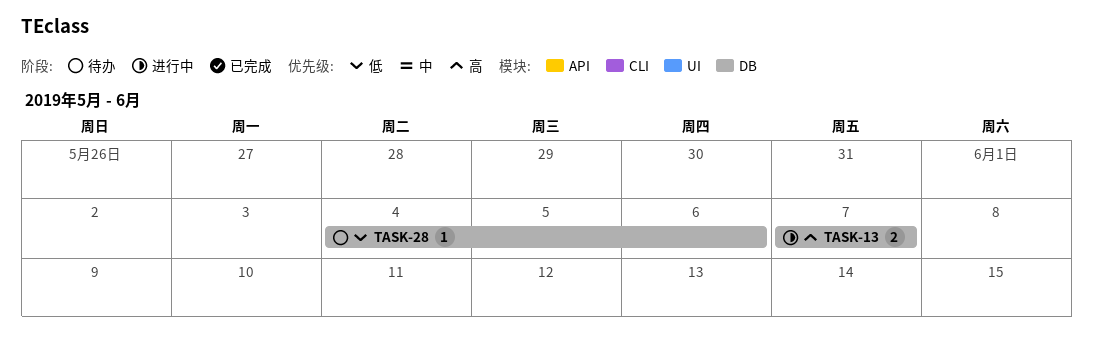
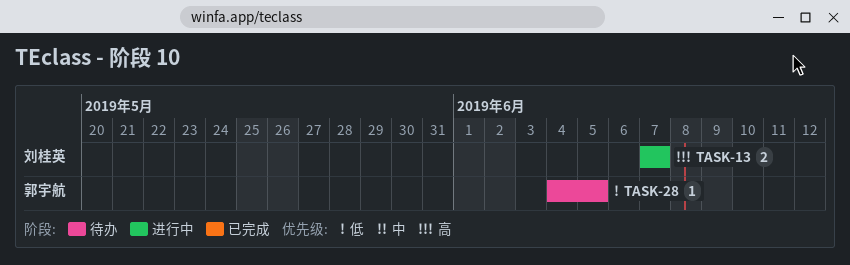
TASK-28, due: Jun 6 -> Jun 5

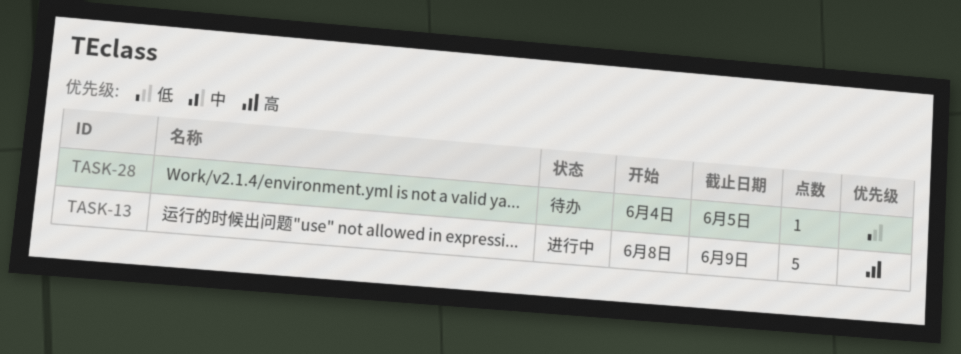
TASK-13, estimate: 2 -> 5
TASK-13, start: Jun 7 -> Jun 8
TASK-13, due: Jun 7 -> Jun 9

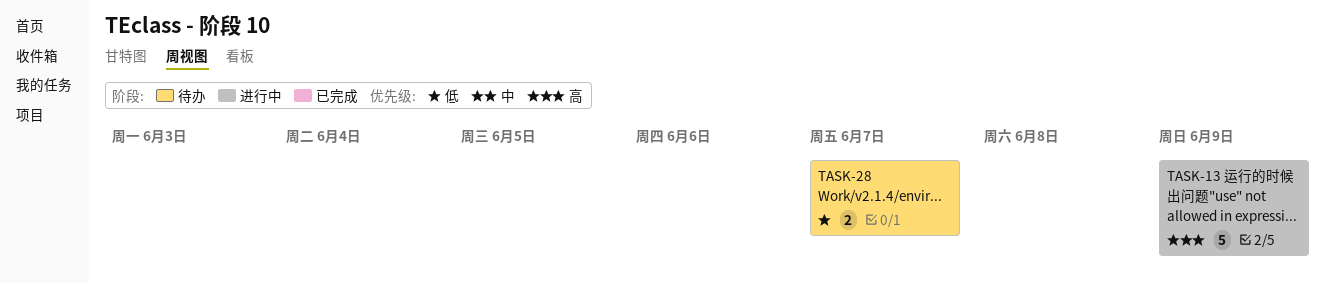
TASK-28, estimate: 1 -> 2
TASK-28, due: Jun 5 -> Jun 7

